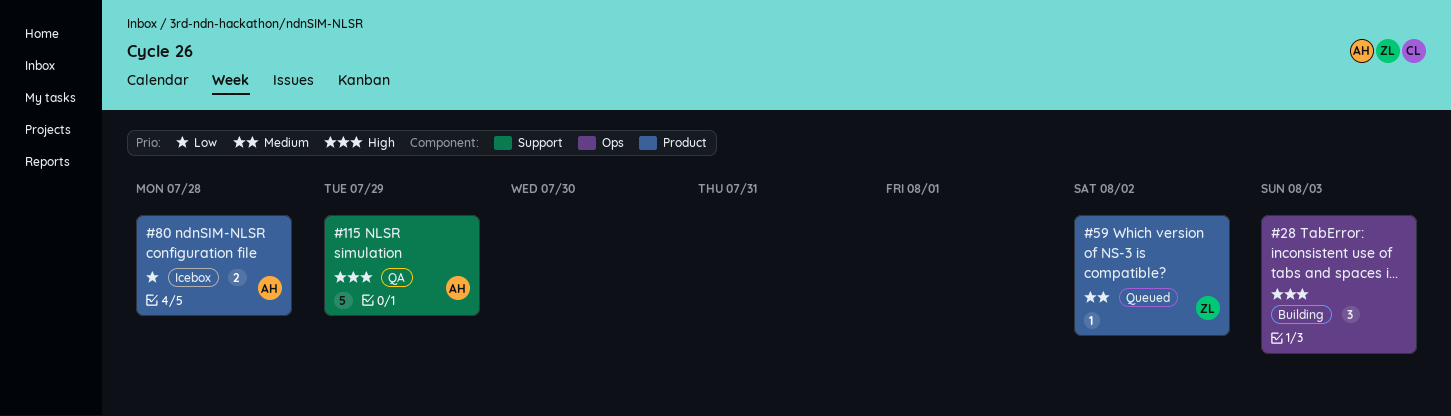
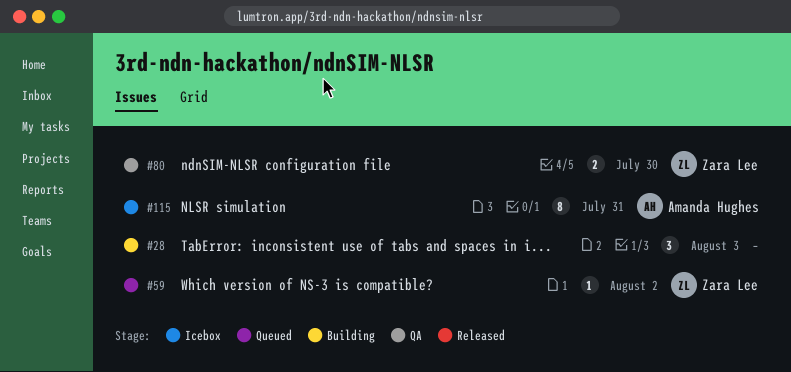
#80, status: Icebox -> QA
#80, owner: Amanda Hughes -> Zara Lee
#80, due: Jul 28 -> Jul 30
#115, status: QA -> Icebox
#115, estimate: 5 -> 8
#115, due: Jul 29 -> Jul 31

